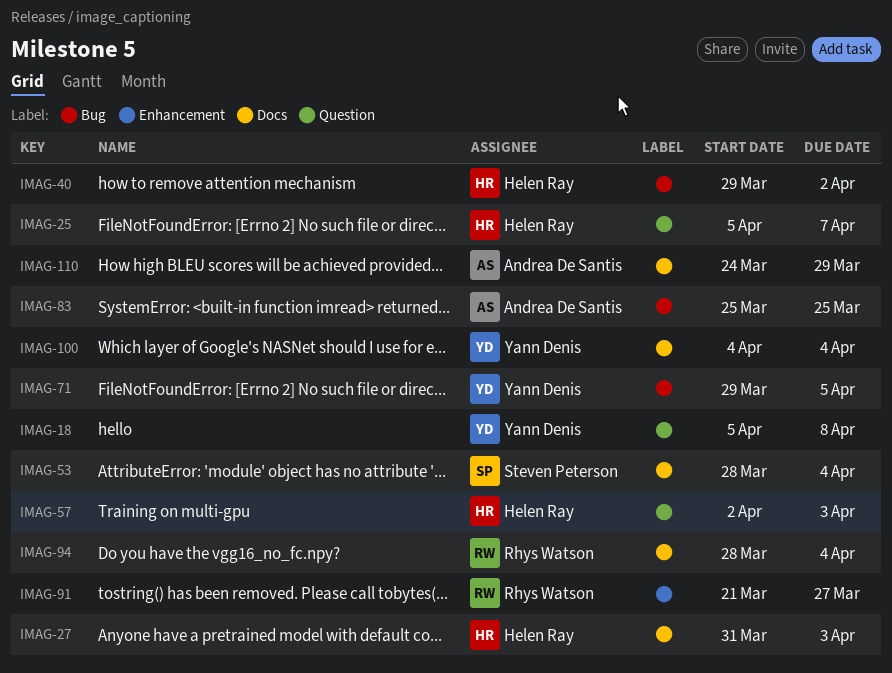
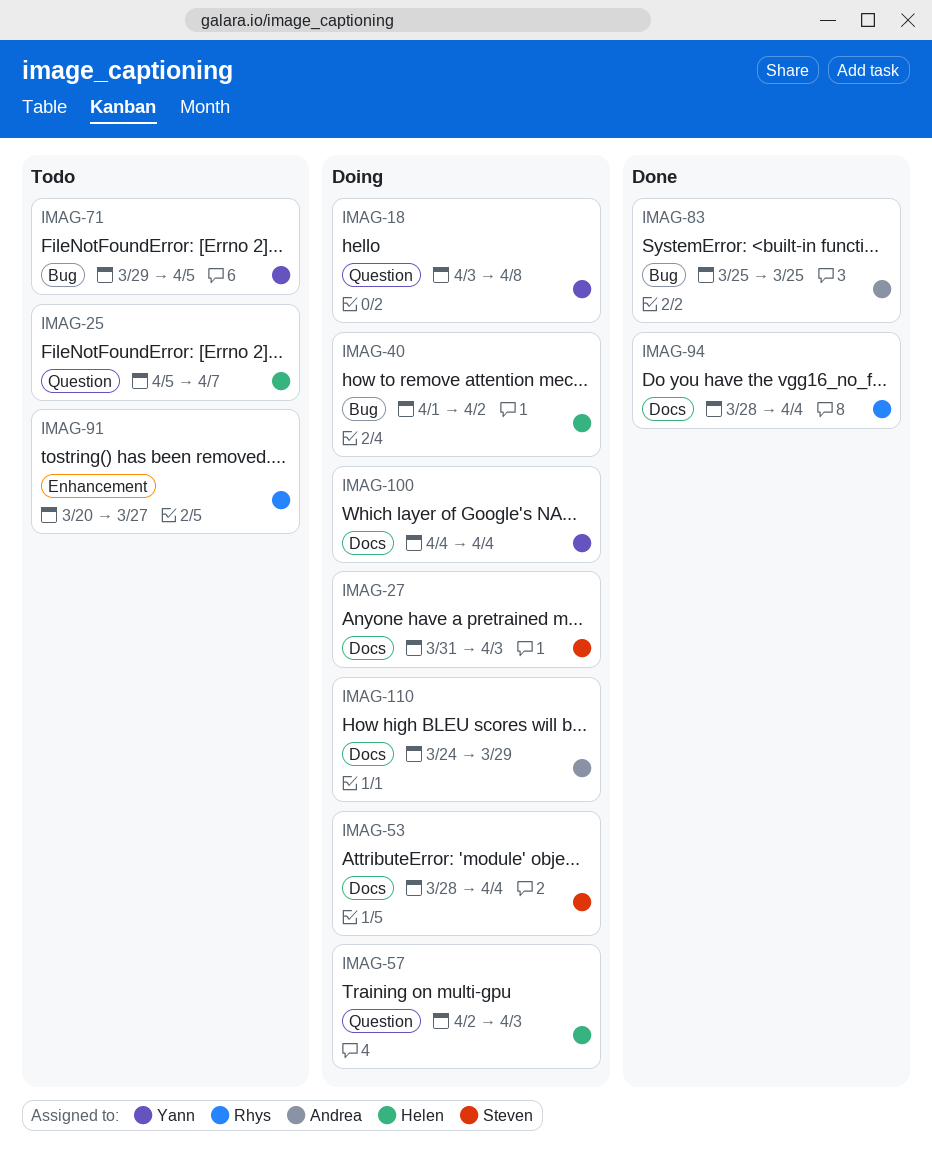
IMAG-18, start: Apr 5 -> Apr 3
IMAG-27, owner: Helen Ray -> Steven Peterson
IMAG-40, start: Mar 29 -> Apr 1
IMAG-91, start: Mar 21 -> Mar 20

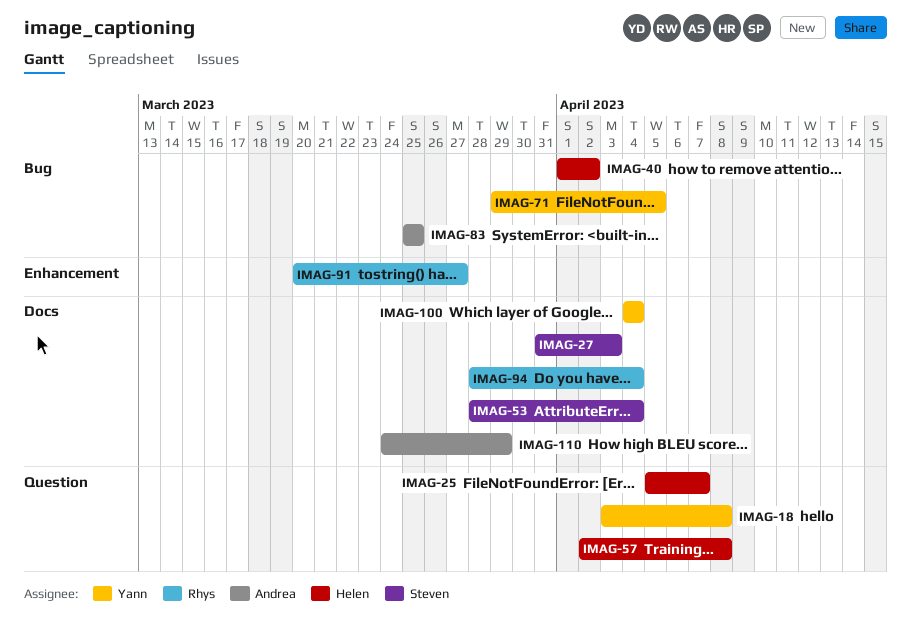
IMAG-57, due: Apr 3 -> Apr 8

